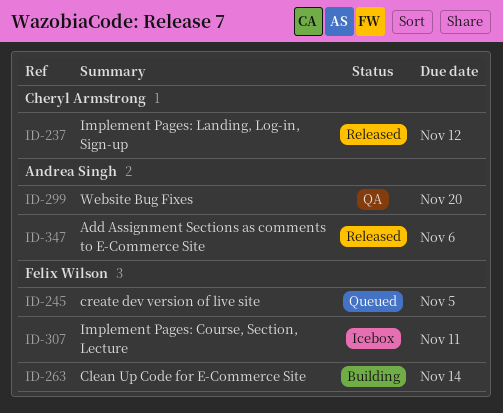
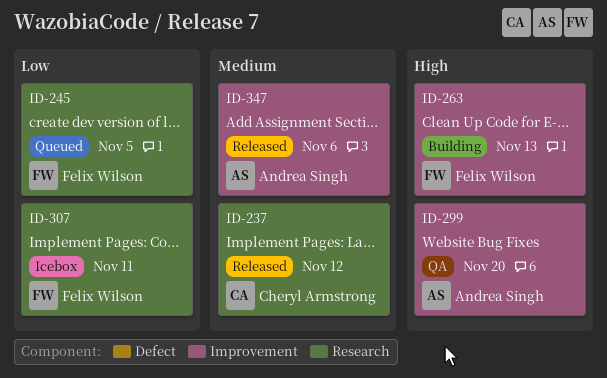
ID-263, due: Nov 14 -> Nov 13

